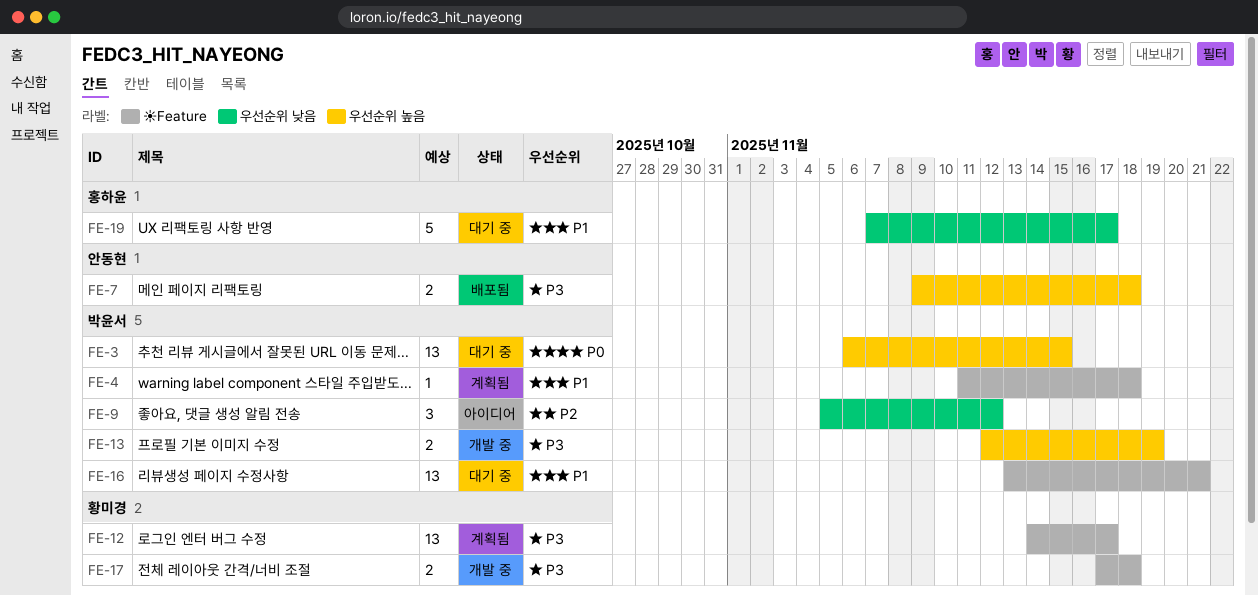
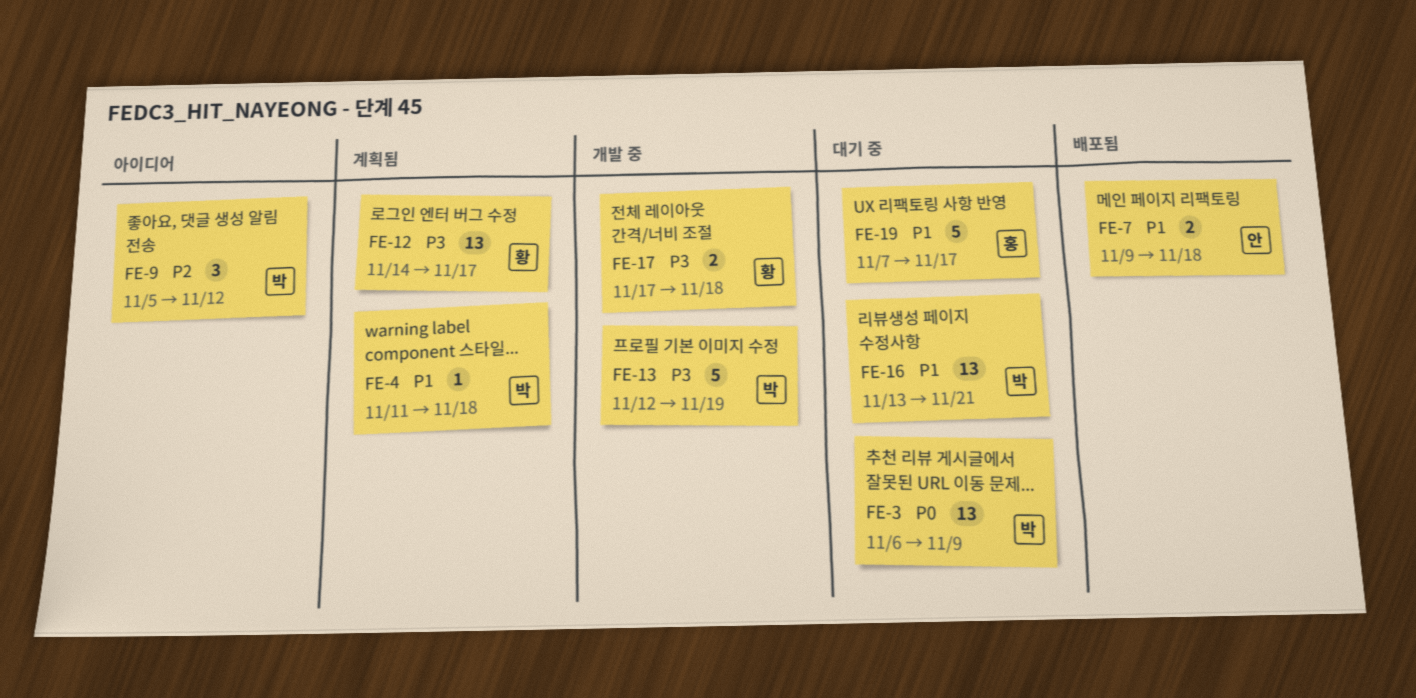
FE-3, due: Nov 15 -> Nov 9
FE-7, priority: P3 -> P1
FE-13, estimate: 2 -> 5

